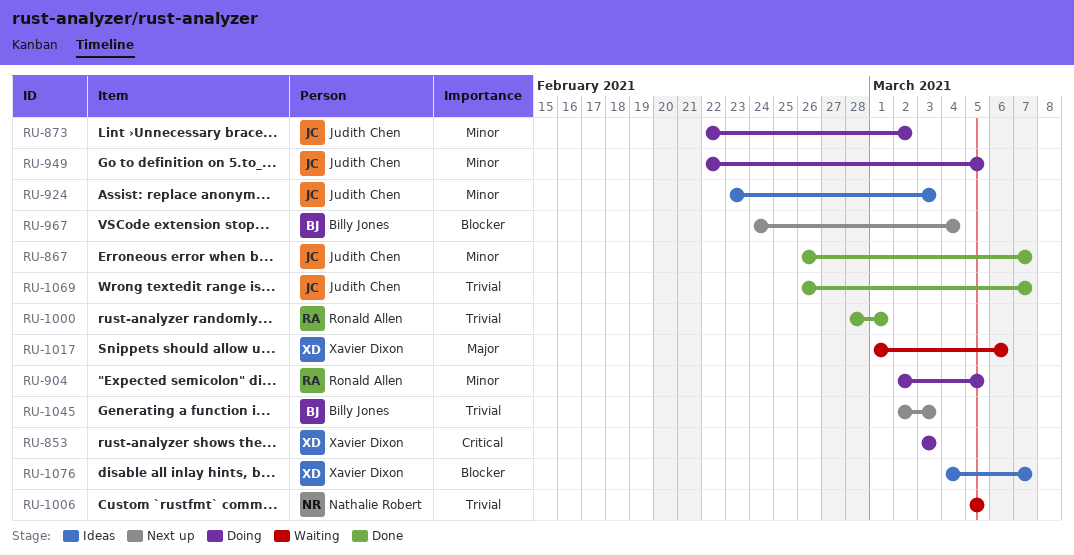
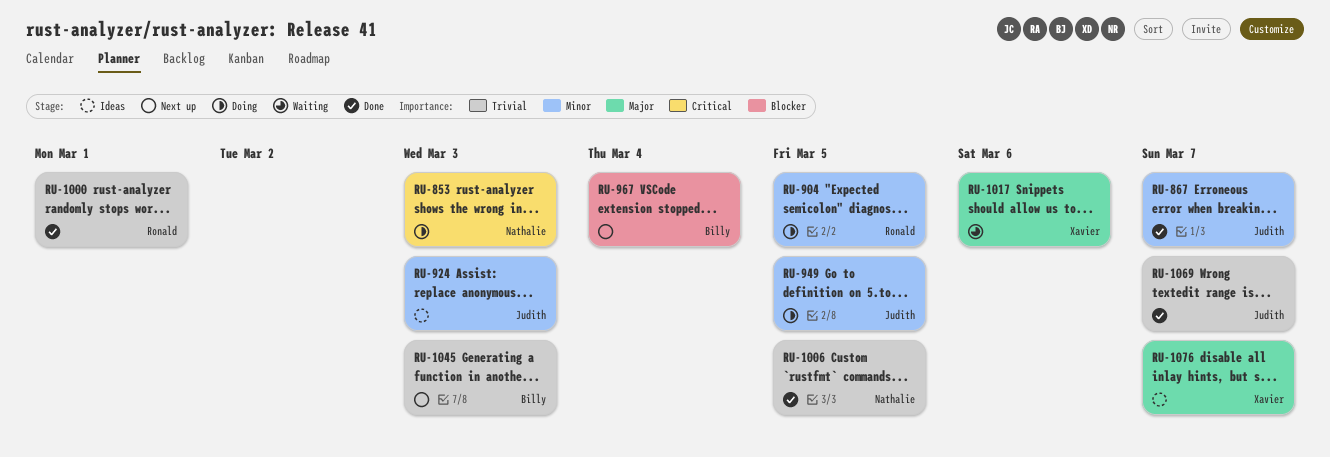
RU-853, owner: Xavier Dixon -> Nathalie Robert
RU-873: present -> none
RU-1006, status: Waiting -> Done
RU-1076, priority: Blocker -> Major

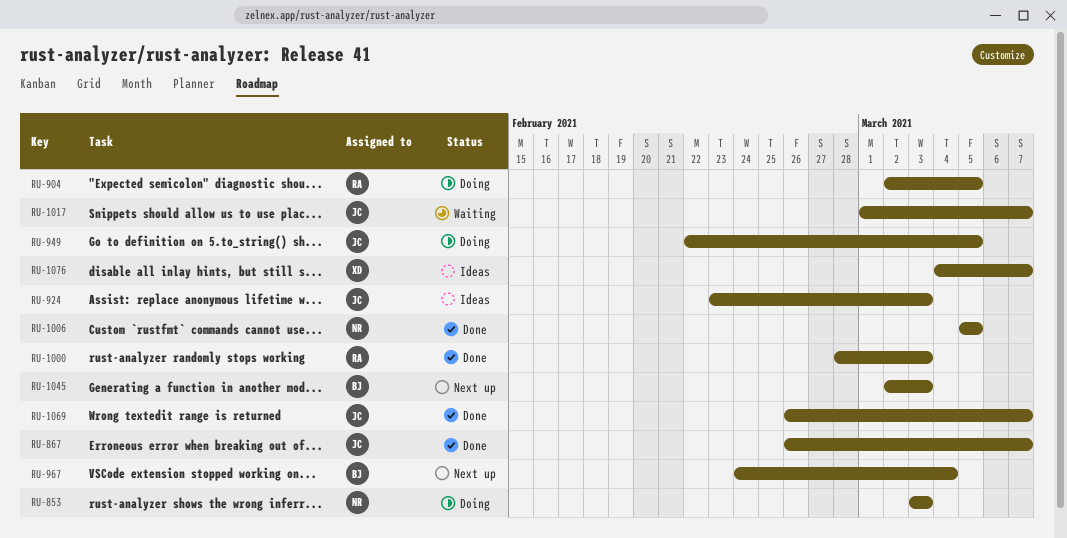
RU-1000, due: Mar 1 -> Mar 3
RU-1017, owner: Xavier -> Judith
RU-1017, due: Mar 6 -> Mar 7

